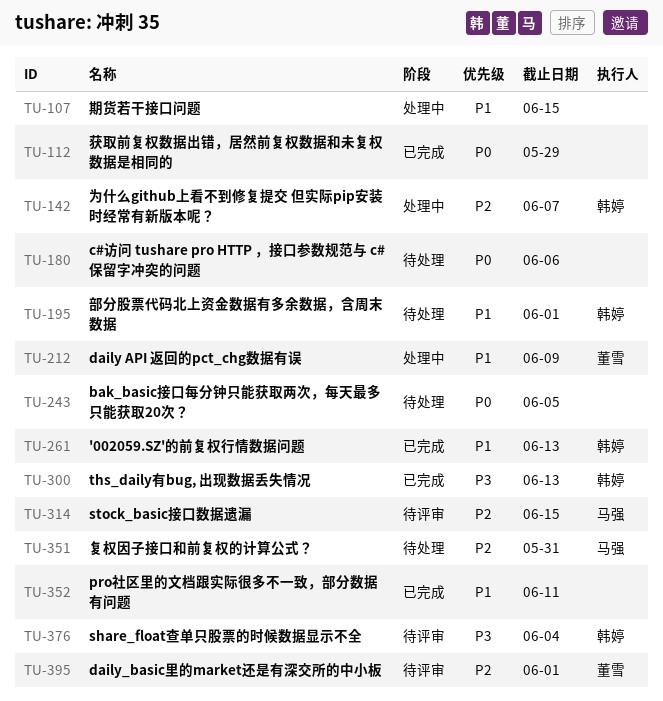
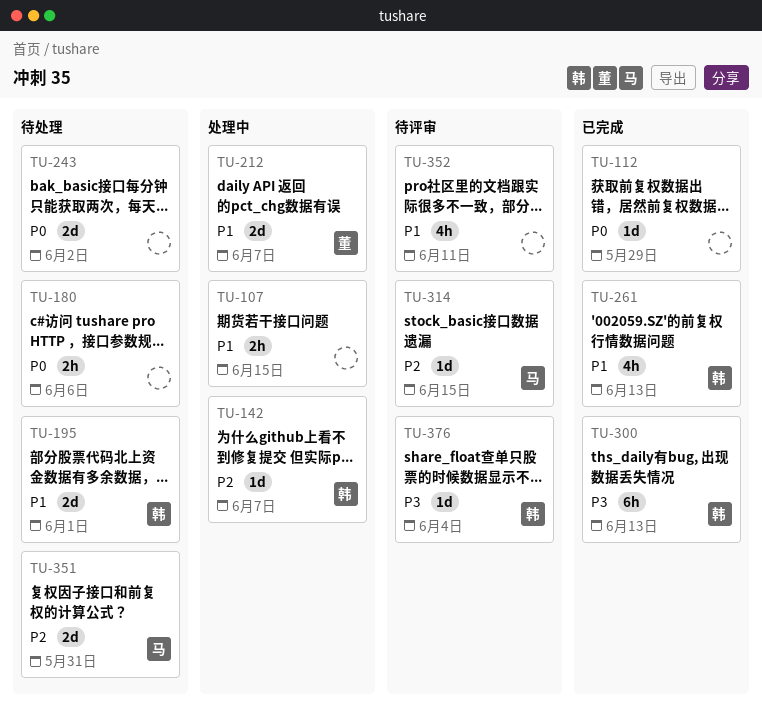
TU-212, due: Jun 9 -> Jun 7
TU-243, due: Jun 5 -> Jun 2
TU-352, status: 已完成 -> 待评审
TU-395: present -> none

